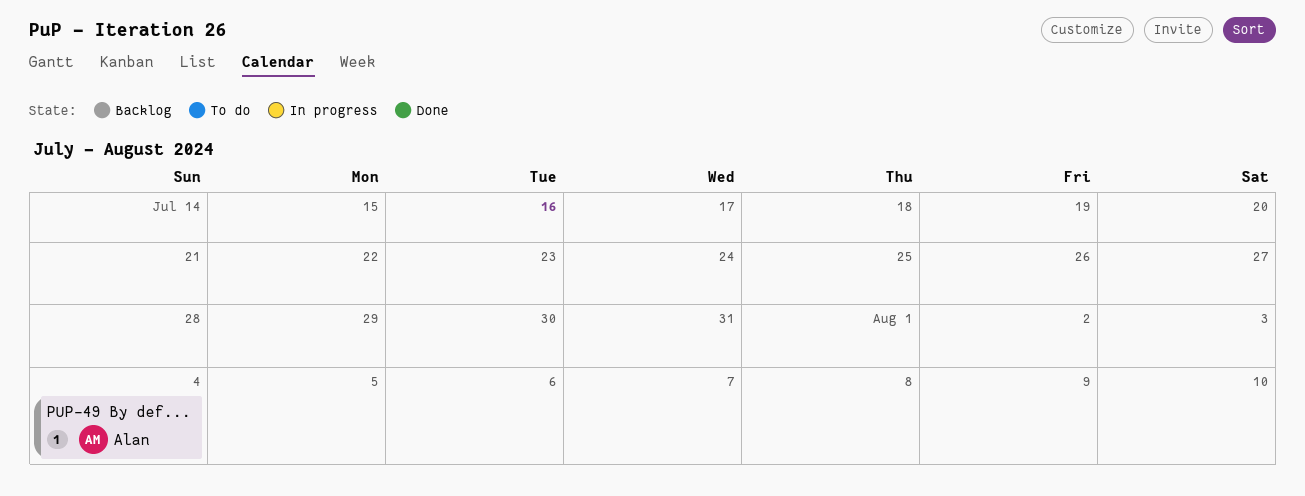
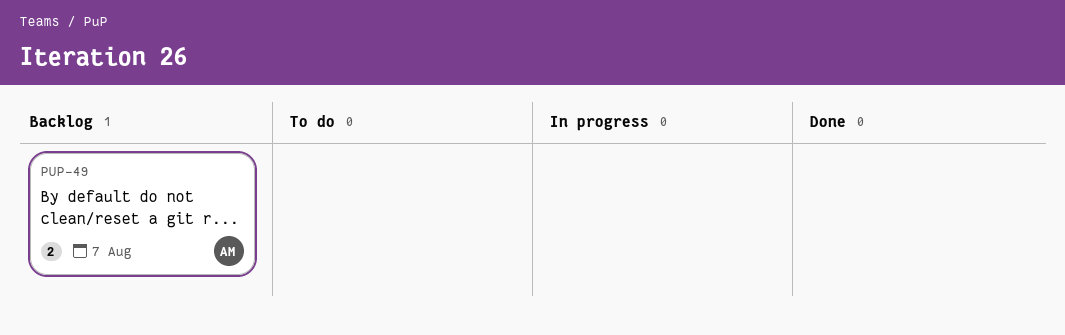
PUP-49, estimate: 1 -> 2
PUP-49, due: Aug 4 -> Aug 7

